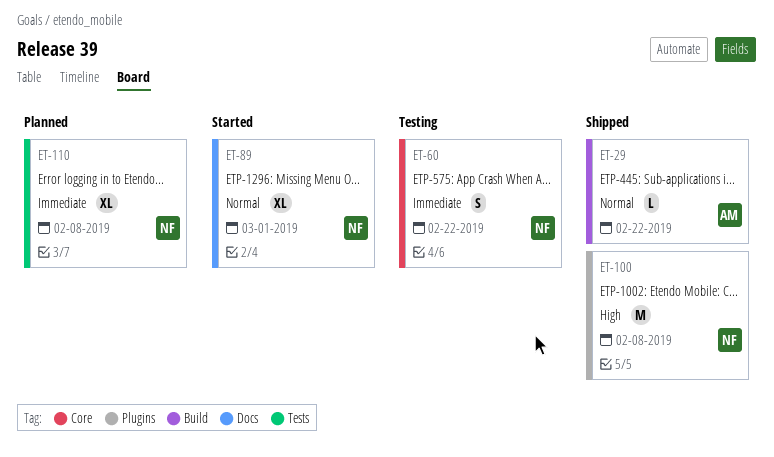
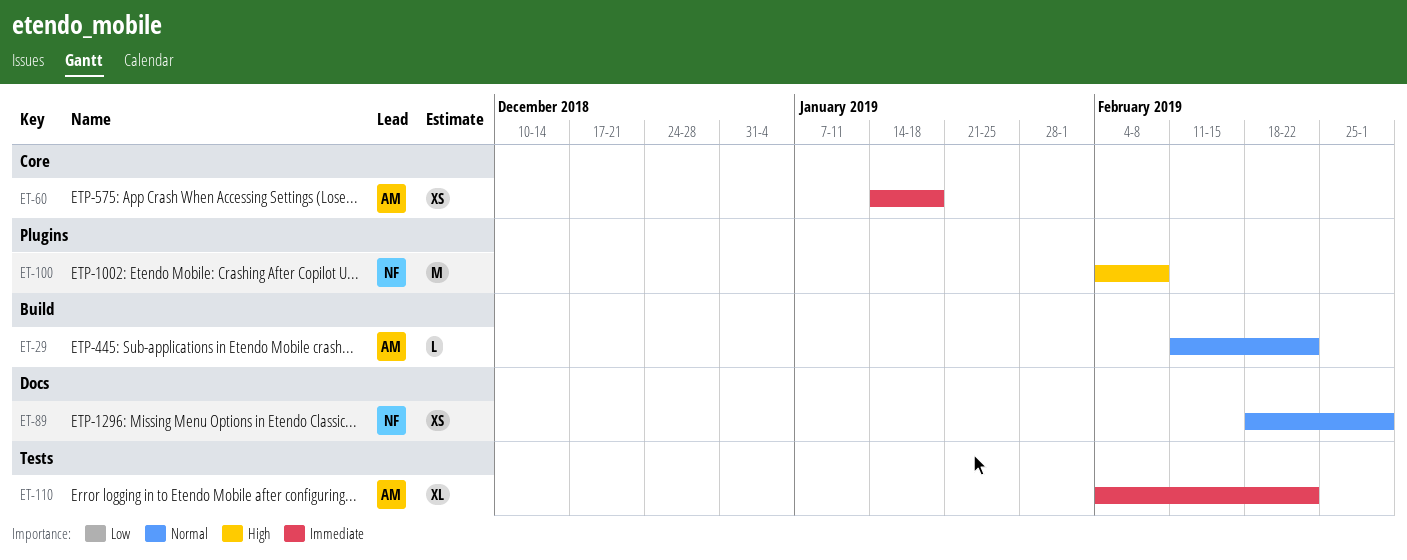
ET-60, owner: NF -> AM
ET-60, estimate: S -> XS
ET-60, due: Feb 22 -> Jan 18
ET-89, estimate: XL -> XS
ET-110, owner: NF -> AM
ET-110, due: Feb 8 -> Feb 22

